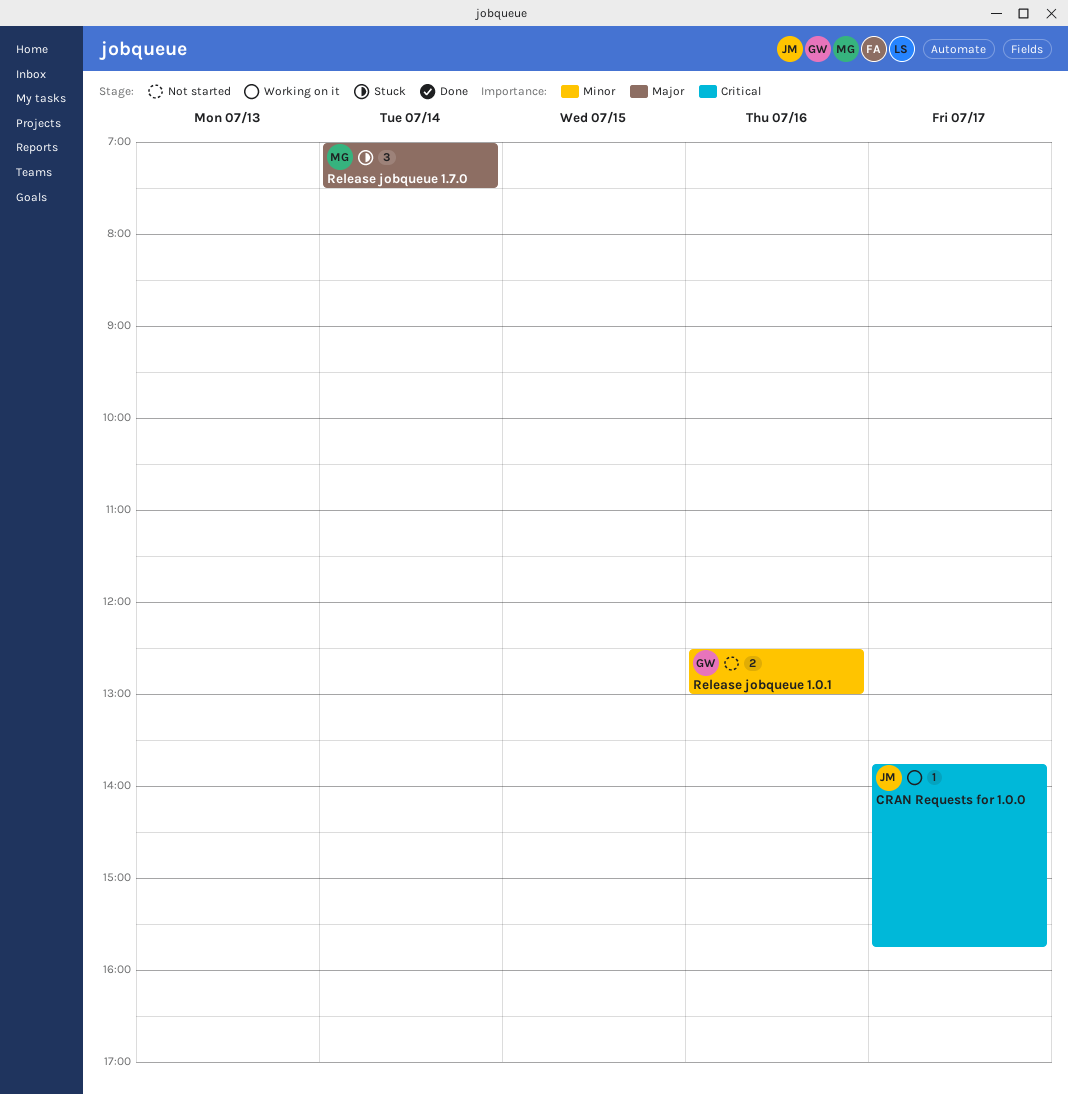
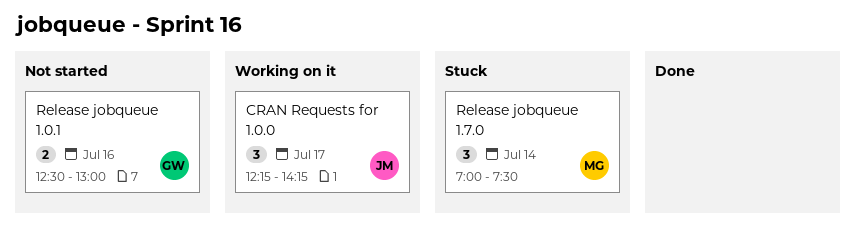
CRAN Requests for 1.0.0, estimate: 1 -> 3
CRAN Requests for 1.0.0, begins: 13:45 -> 12:15
CRAN Requests for 1.0.0, ends: 15:45 -> 14:15

